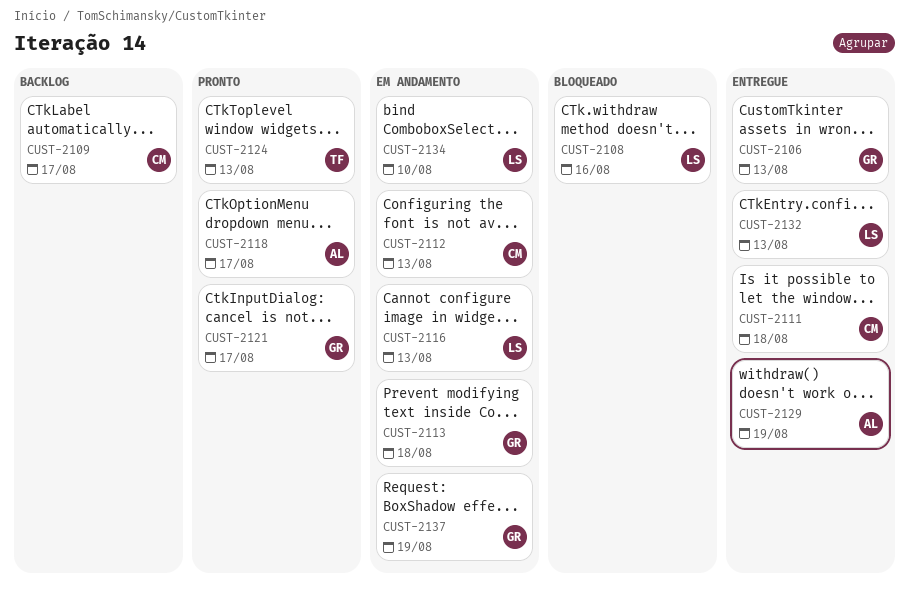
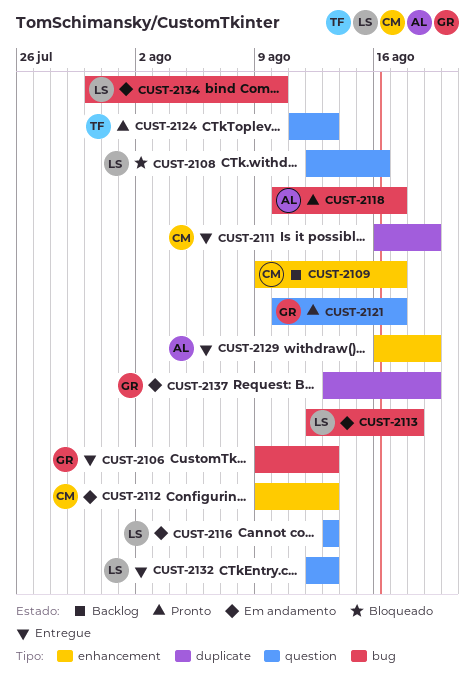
CUST-2111, due: Aug 18 -> Aug 19
CUST-2113, owner: GR -> LS

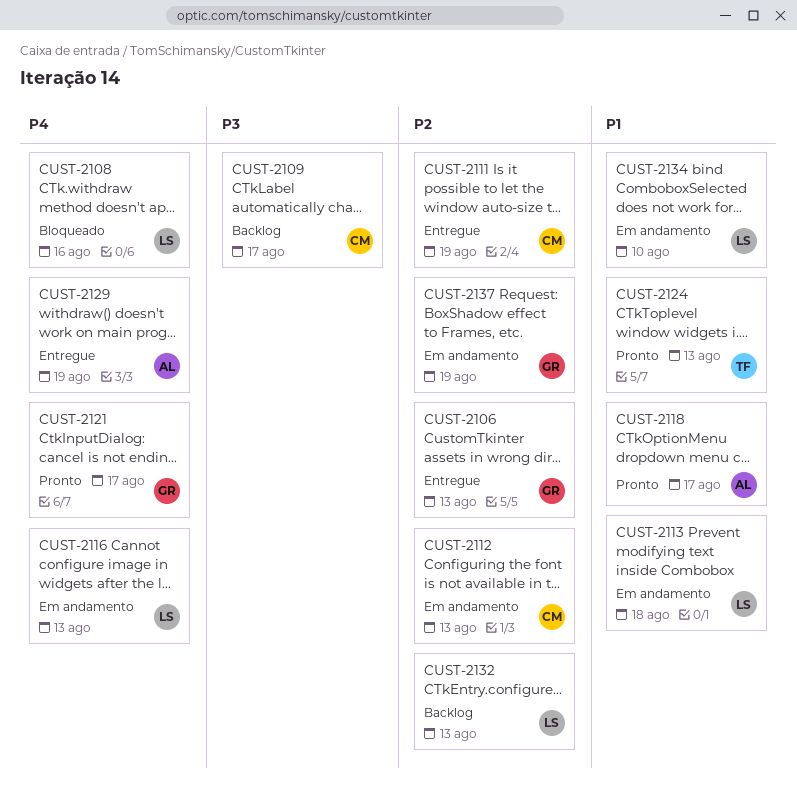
CUST-2132, status: Entregue -> Backlog

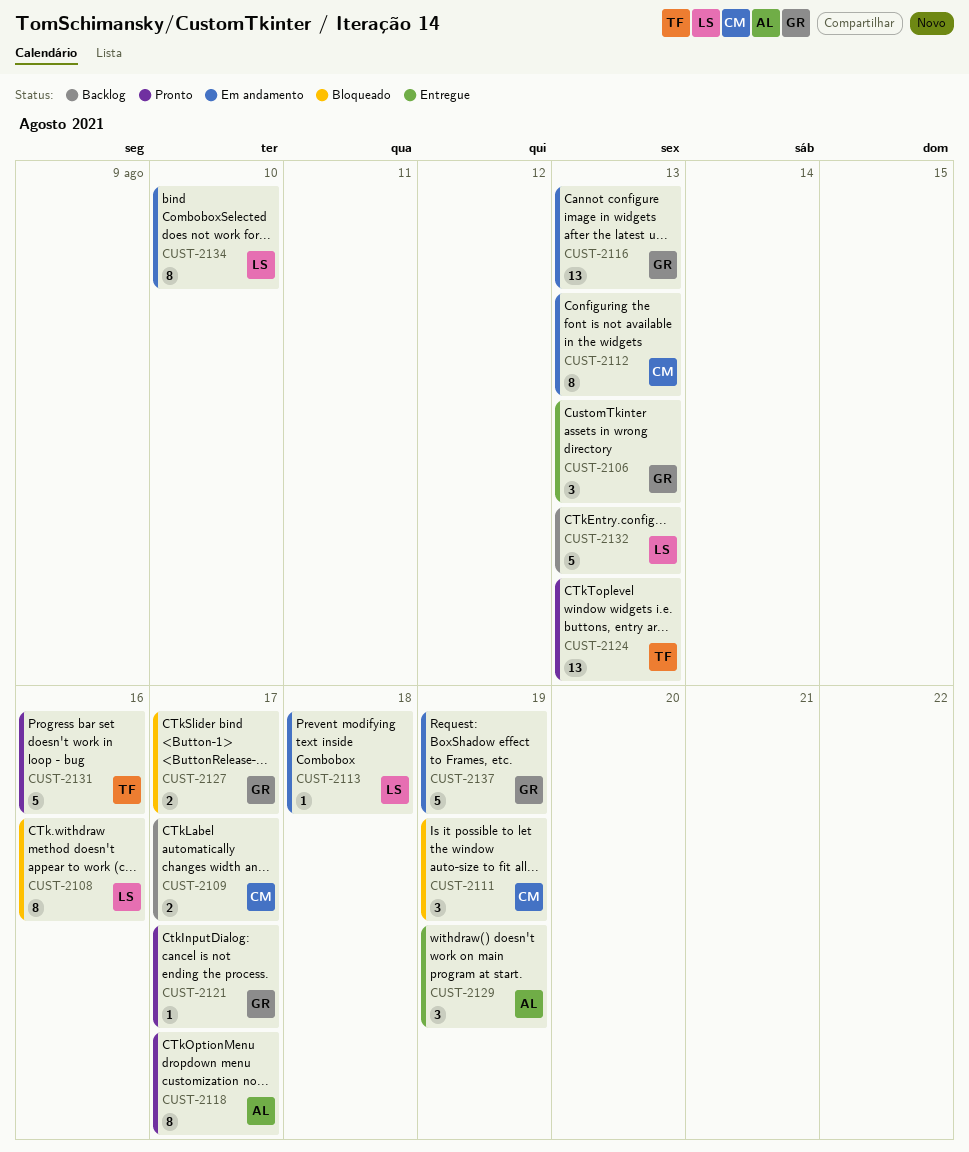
CUST-2111, status: Entregue -> Bloqueado
CUST-2116, owner: LS -> GR
CUST-2127: none -> present
CUST-2131: none -> present

